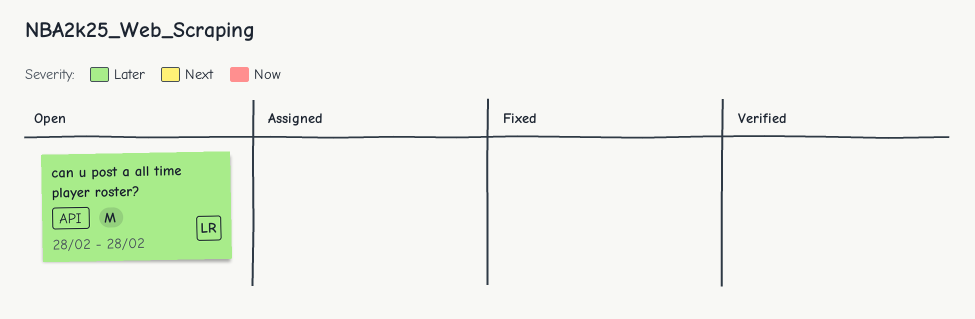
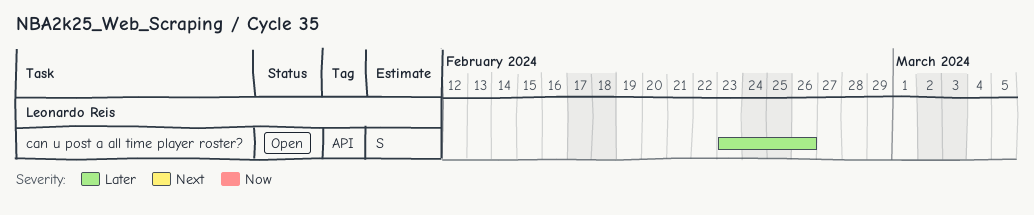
can u post a all time player roster?, estimate: M -> S
can u post a all time player roster?, start: Feb 28 -> Feb 23
can u post a all time player roster?, due: Feb 28 -> Feb 26

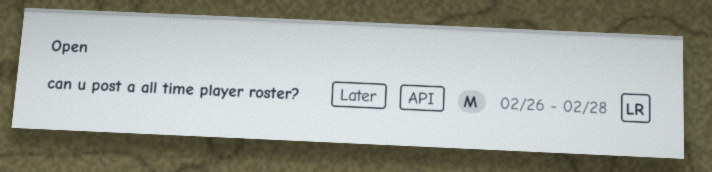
can u post a all time player roster?, estimate: S -> M
can u post a all time player roster?, start: Feb 23 -> Feb 26
can u post a all time player roster?, due: Feb 26 -> Feb 28

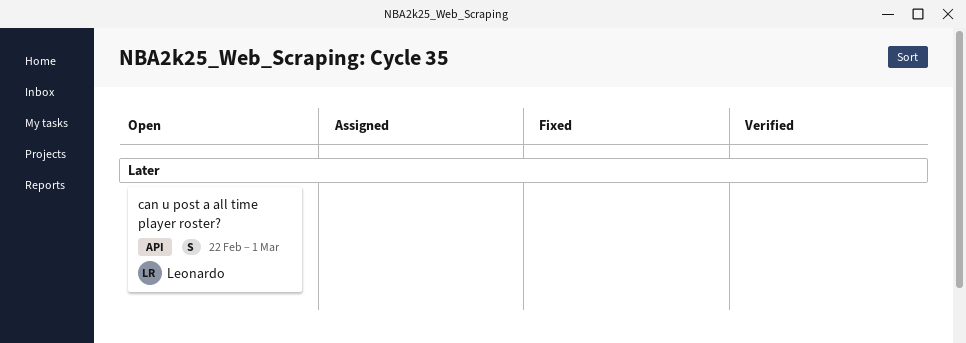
can u post a all time player roster?, estimate: M -> S
can u post a all time player roster?, start: Feb 26 -> Feb 22
can u post a all time player roster?, due: Feb 28 -> Mar 1

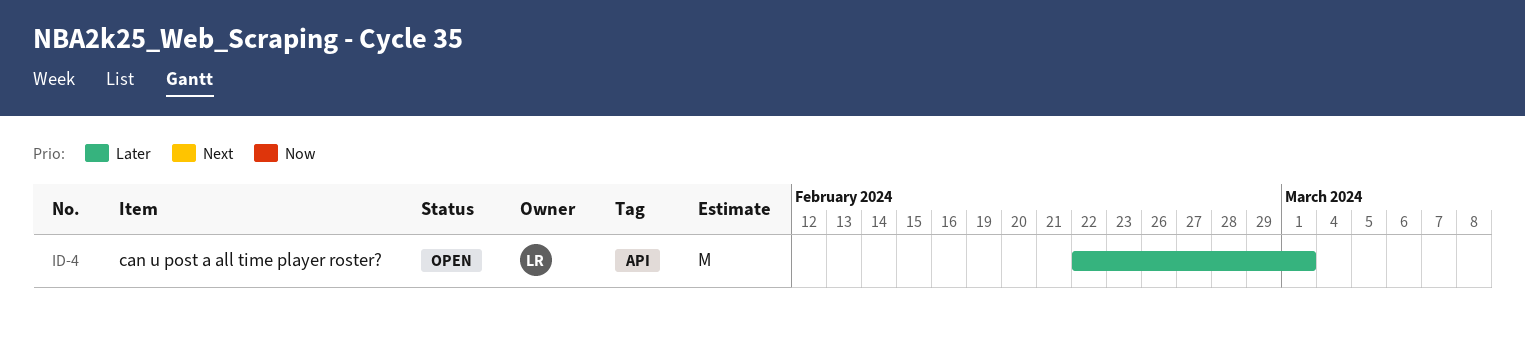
can u post a all time player roster?, estimate: S -> M

